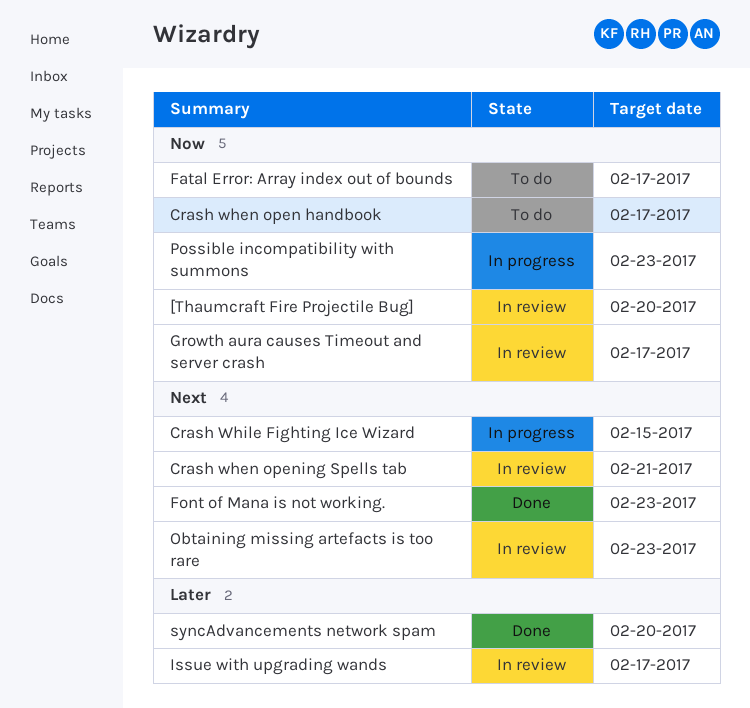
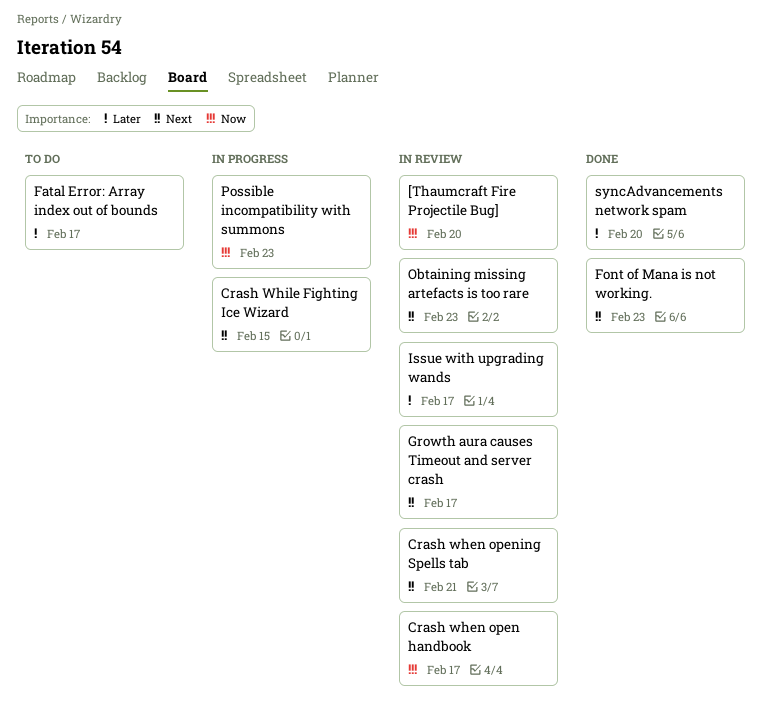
Crash when open handbook, status: To do -> In review
Fatal Error: Array index out of bounds, priority: Now -> Later
Growth aura causes Timeout and server crash, priority: Now -> Next

